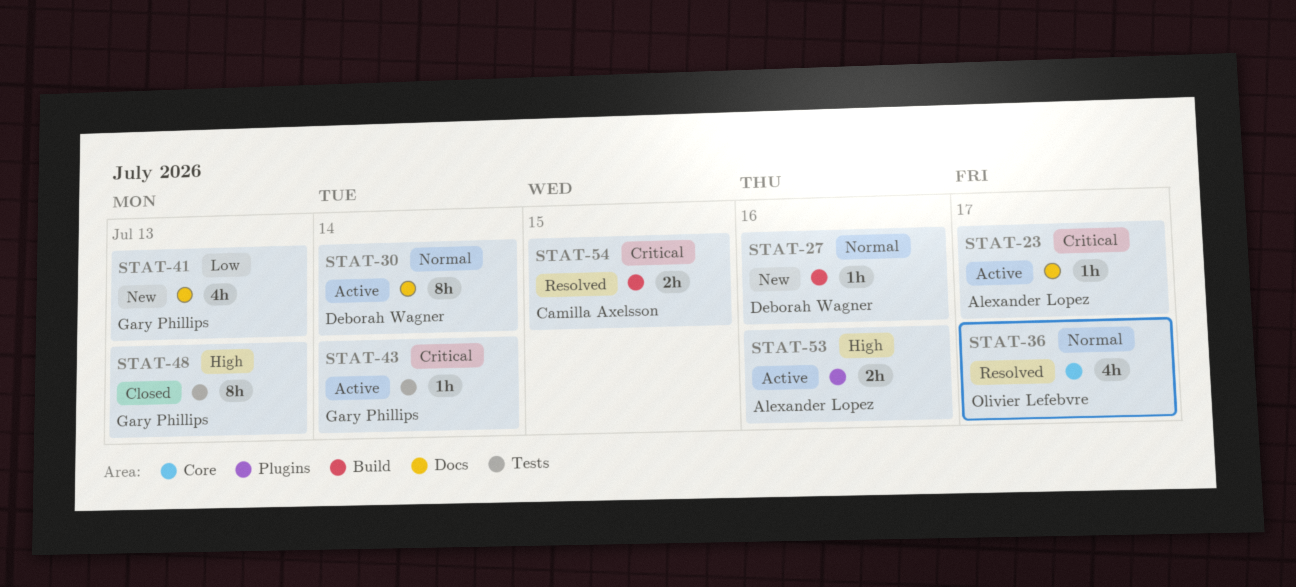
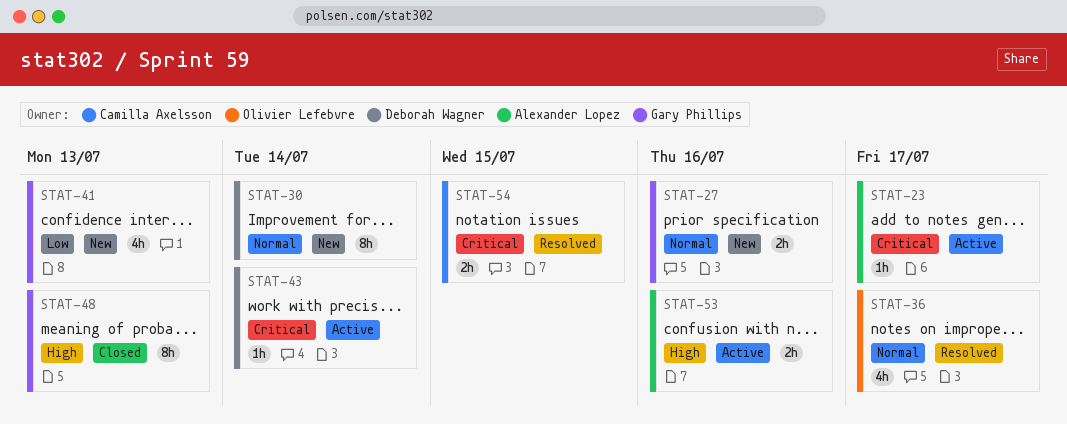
STAT-27, owner: Deborah Wagner -> Gary Phillips
STAT-27, estimate: 1h -> 2h
STAT-30, status: Active -> New
STAT-43, owner: Gary Phillips -> Deborah Wagner

